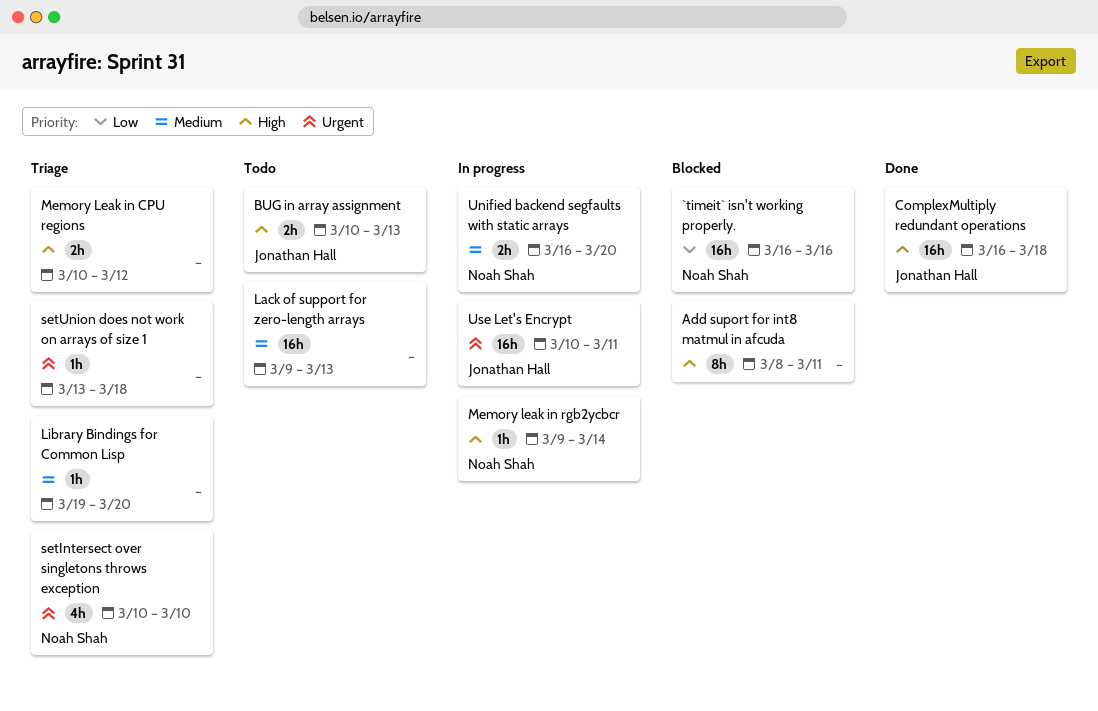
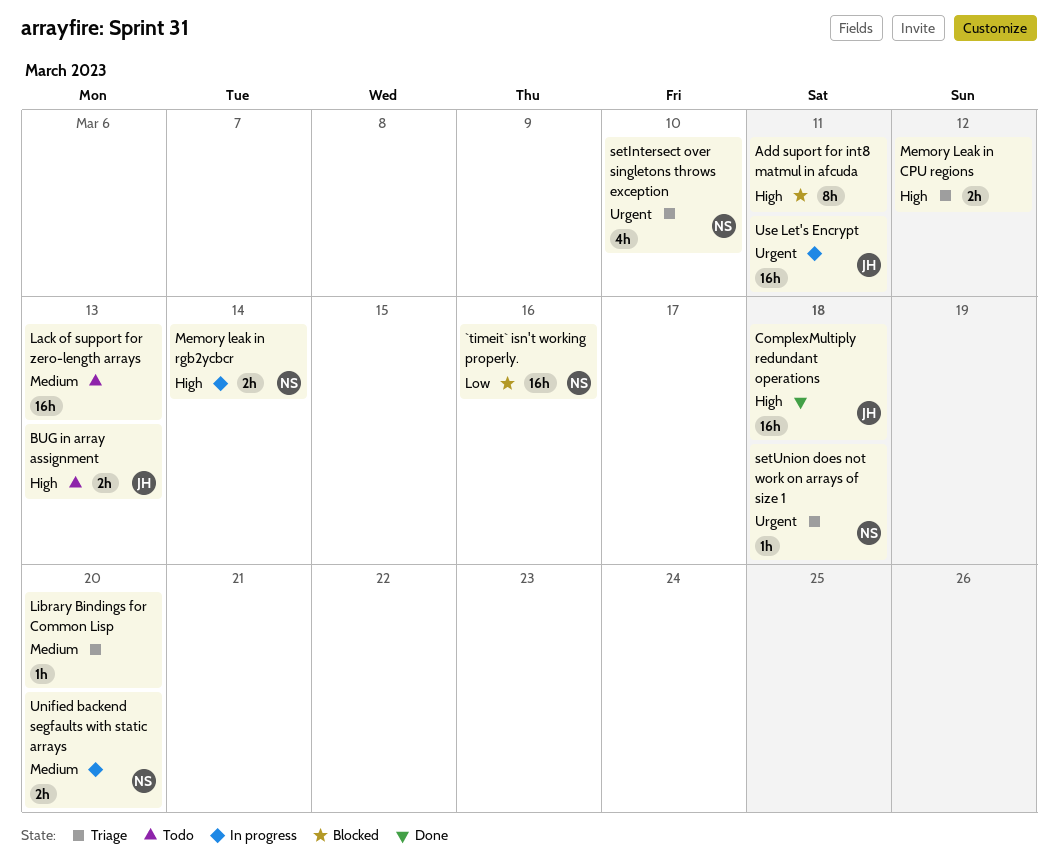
Memory leak in rgb2ycbcr, estimate: 1h -> 2h
setUnion does not work on arrays of size 1, owner: none -> Noah Shah

